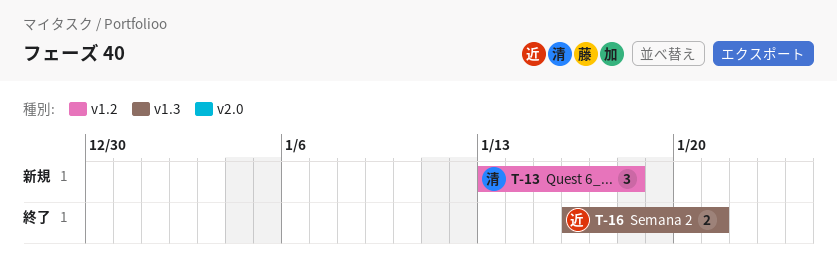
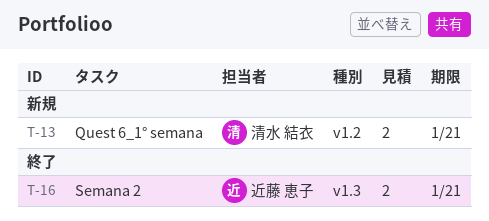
T-13, estimate: 3 -> 2
T-13, due: Jan 18 -> Jan 21

